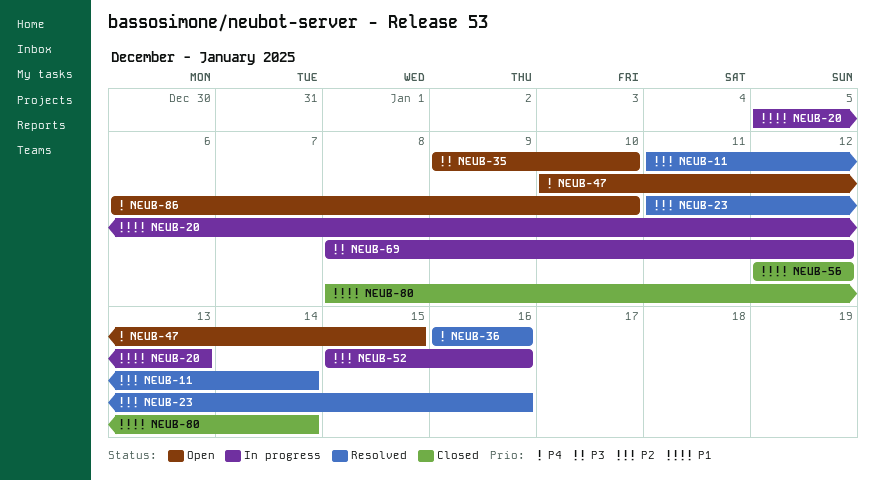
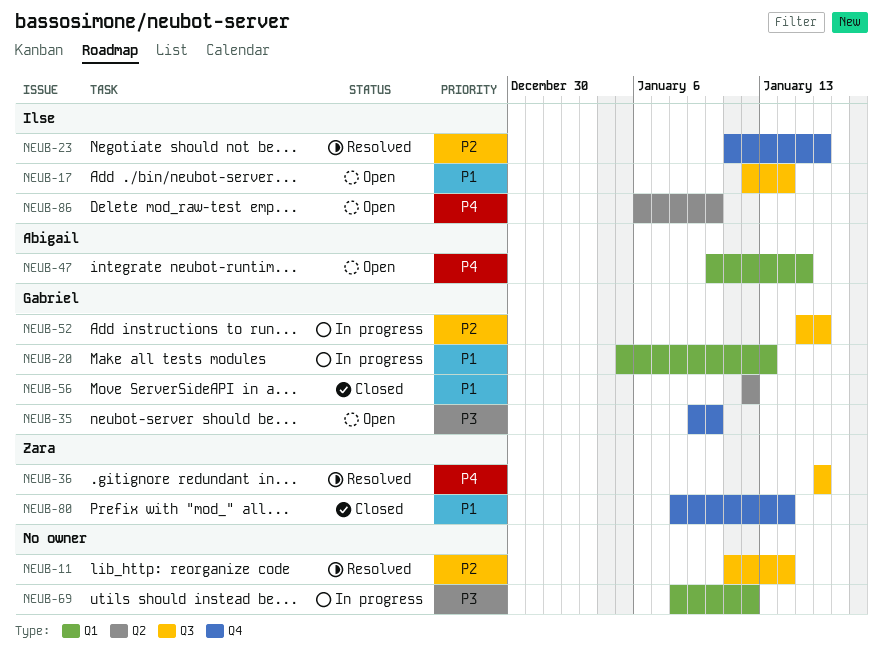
NEUB-17: none -> present

